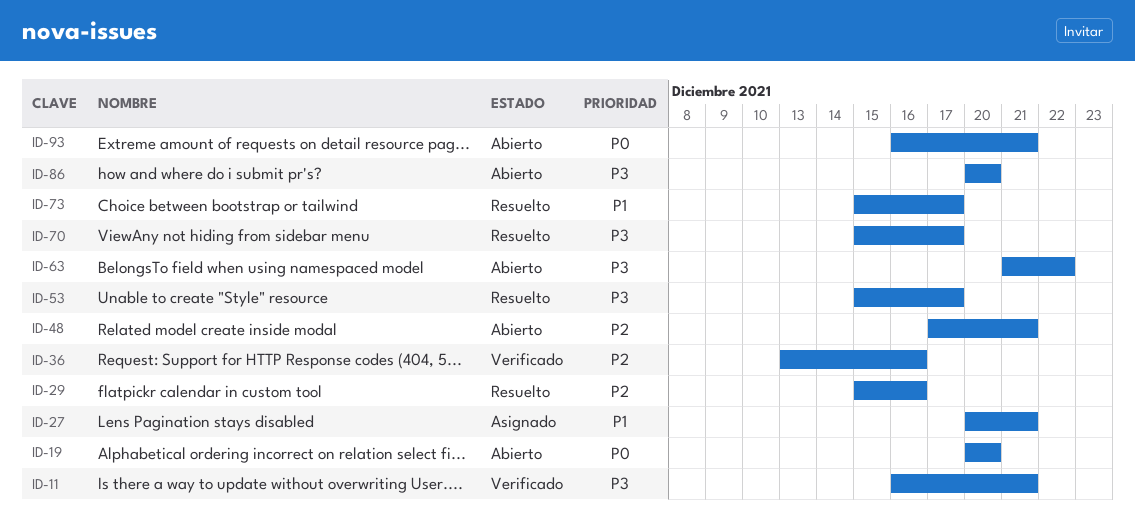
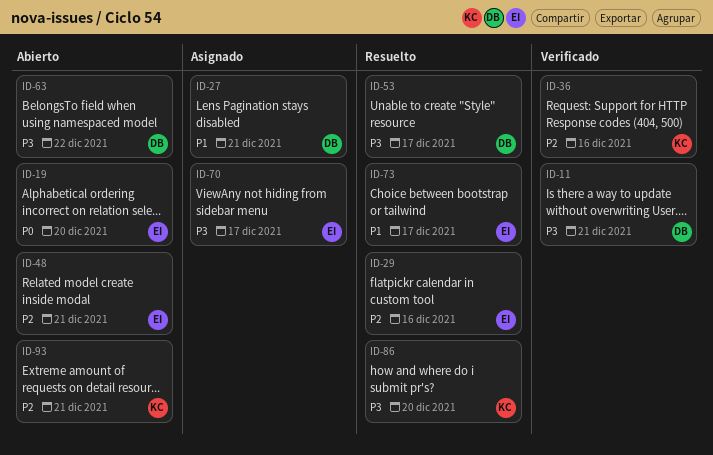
ID-70, status: Resuelto -> Asignado
ID-86, status: Abierto -> Resuelto
ID-93, priority: P0 -> P2

